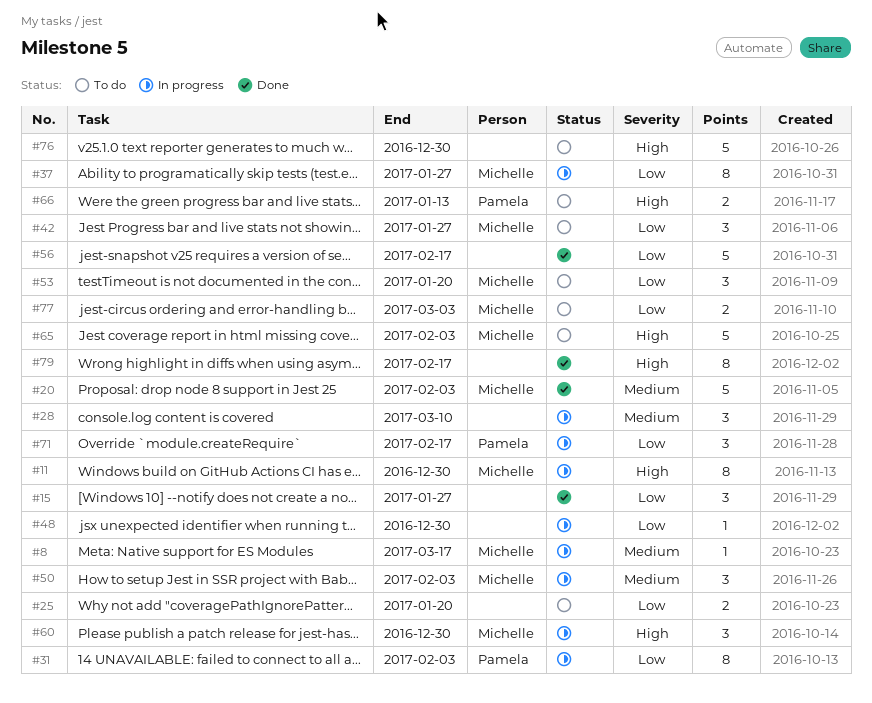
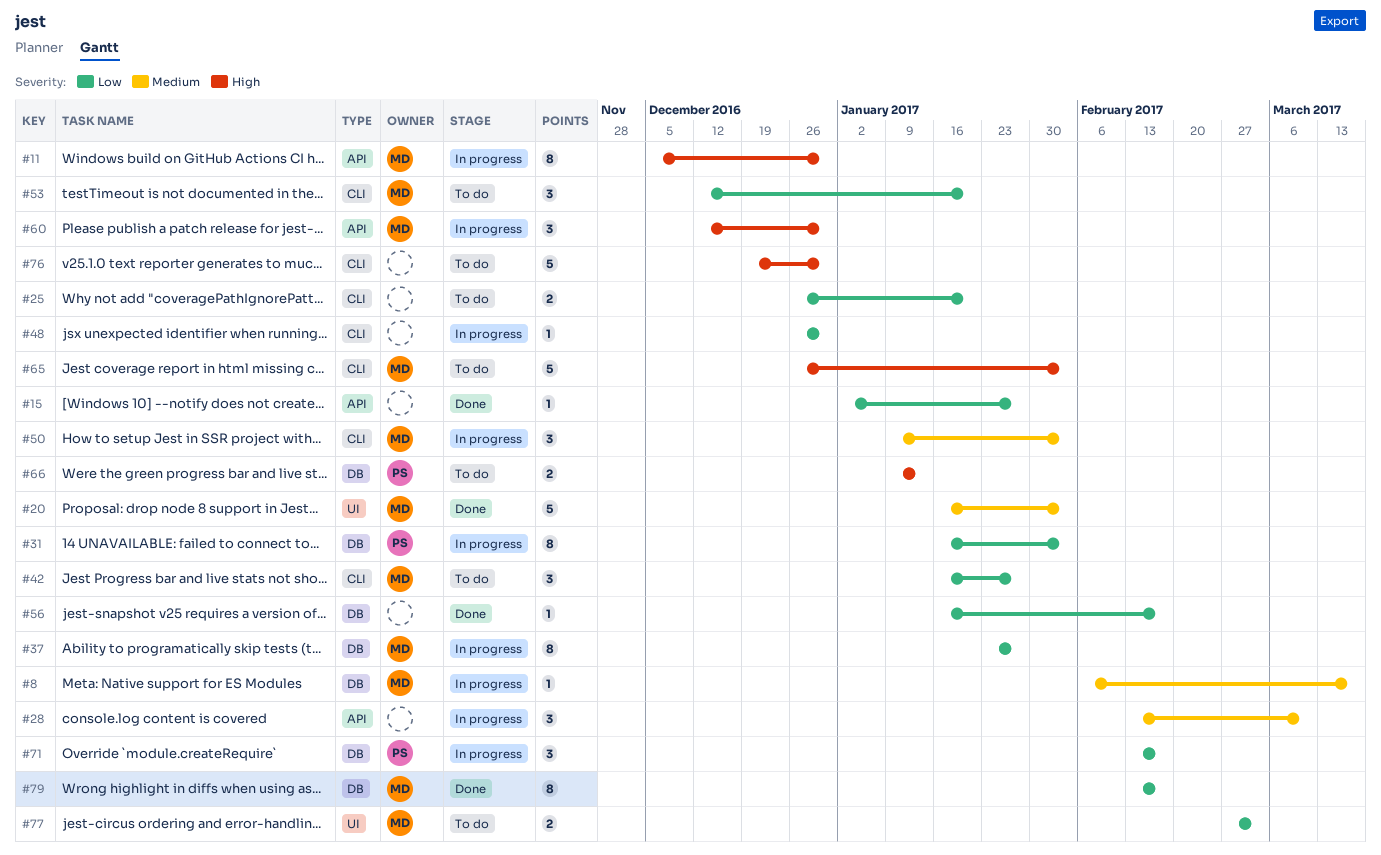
#15, estimate: 3 -> 1
#56, estimate: 5 -> 1
#79, owner: none -> Michelle
#79, priority: High -> Low

